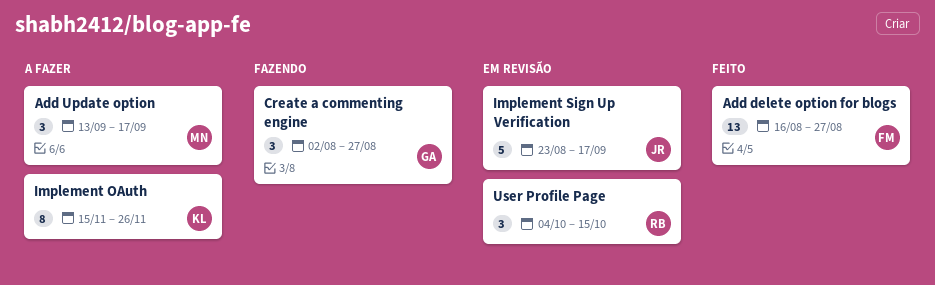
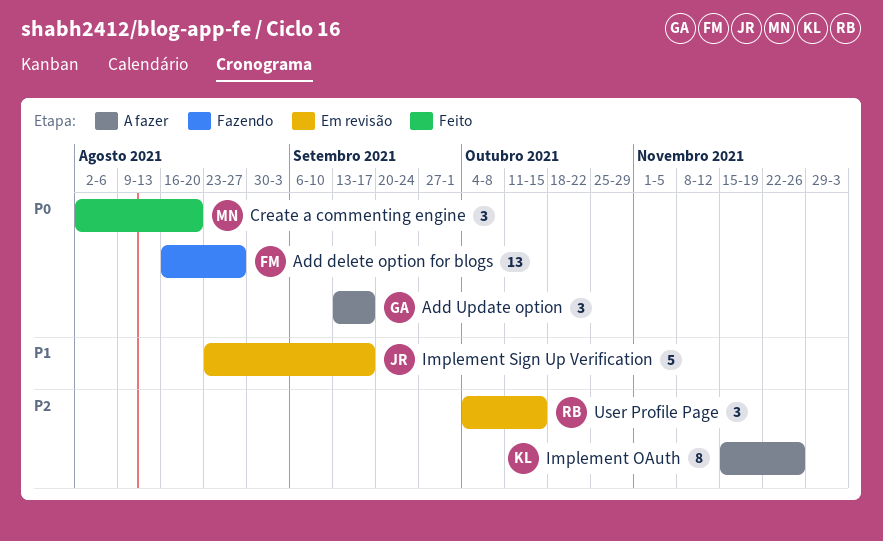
Add delete option for blogs, status: Feito -> Fazendo
Add Update option, owner: MN -> GA
Create a commenting engine, status: Fazendo -> Feito
Create a commenting engine, owner: GA -> MN
Create a commenting engine, due: Aug 27 -> Aug 20

